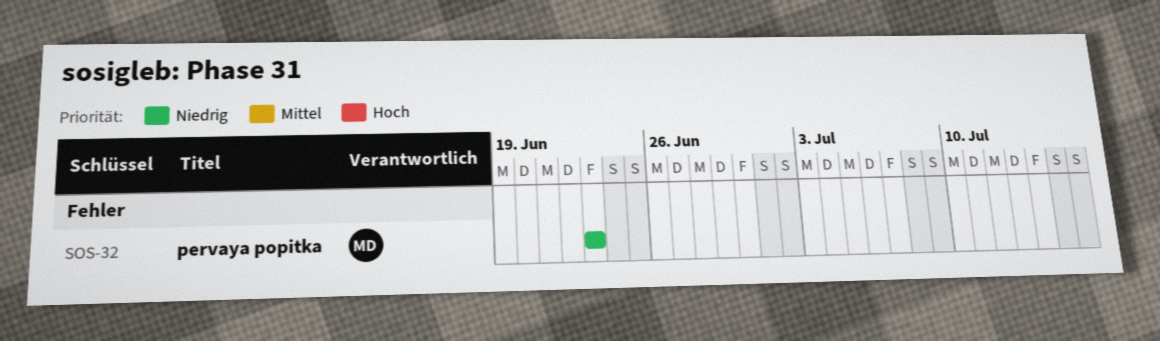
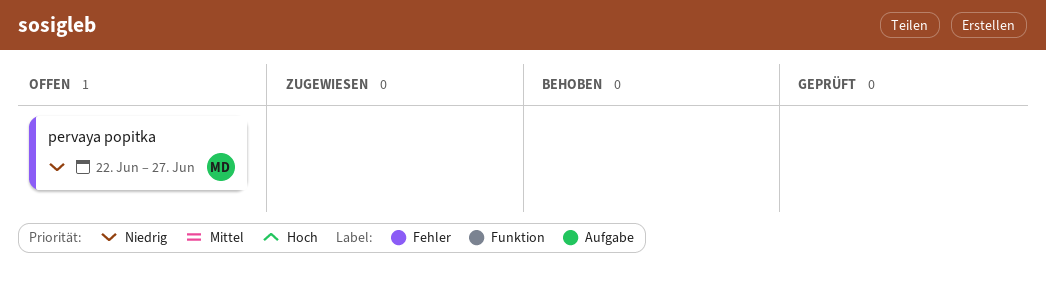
pervaya popitka, start: Jun 23 -> Jun 22
pervaya popitka, due: Jun 23 -> Jun 27

